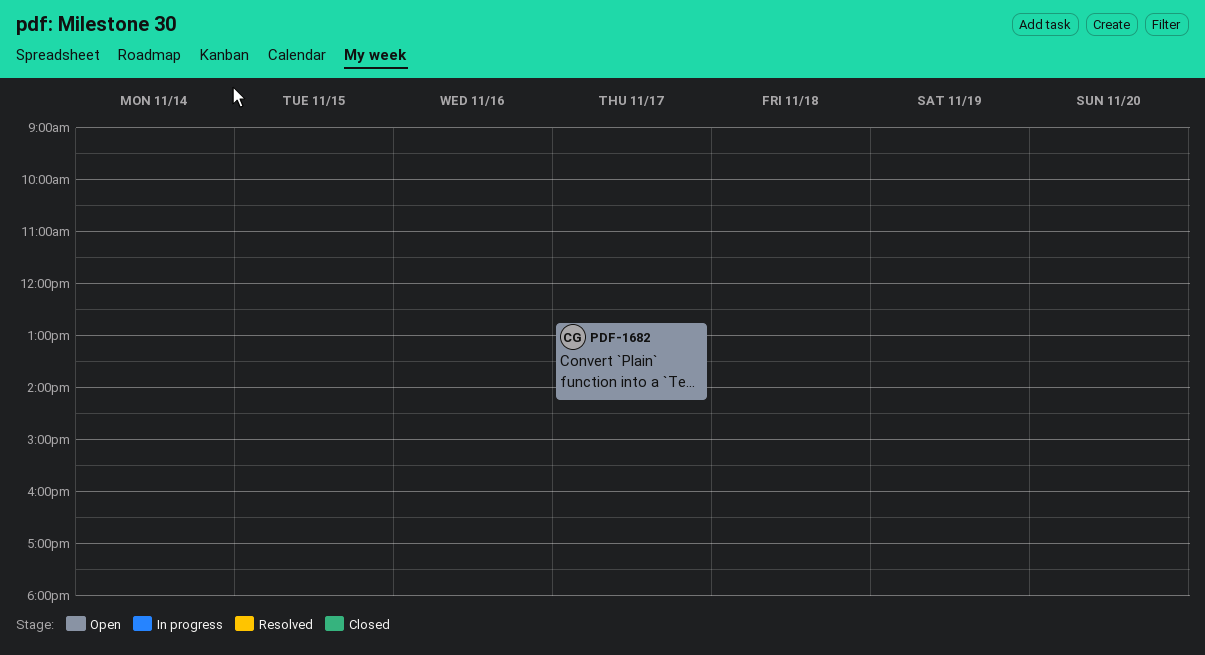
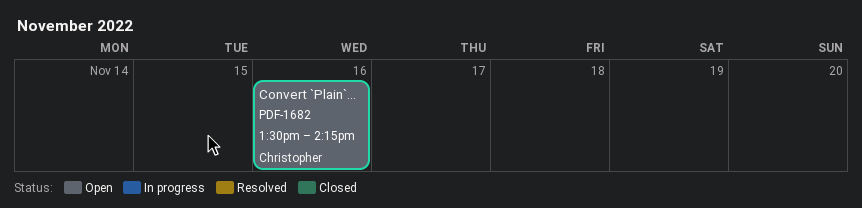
PDF-1682, day: Nov 17 -> Nov 16
PDF-1682, begins: 12:45 -> 13:30

